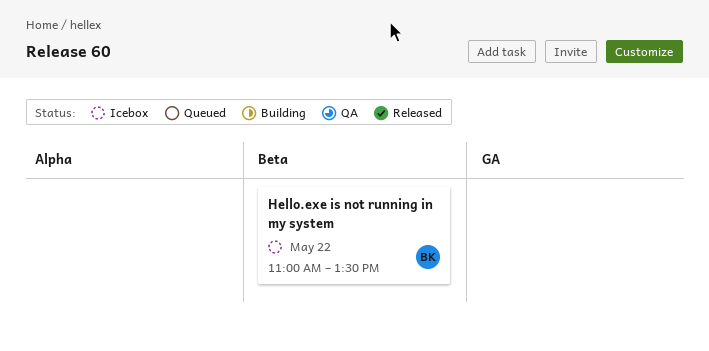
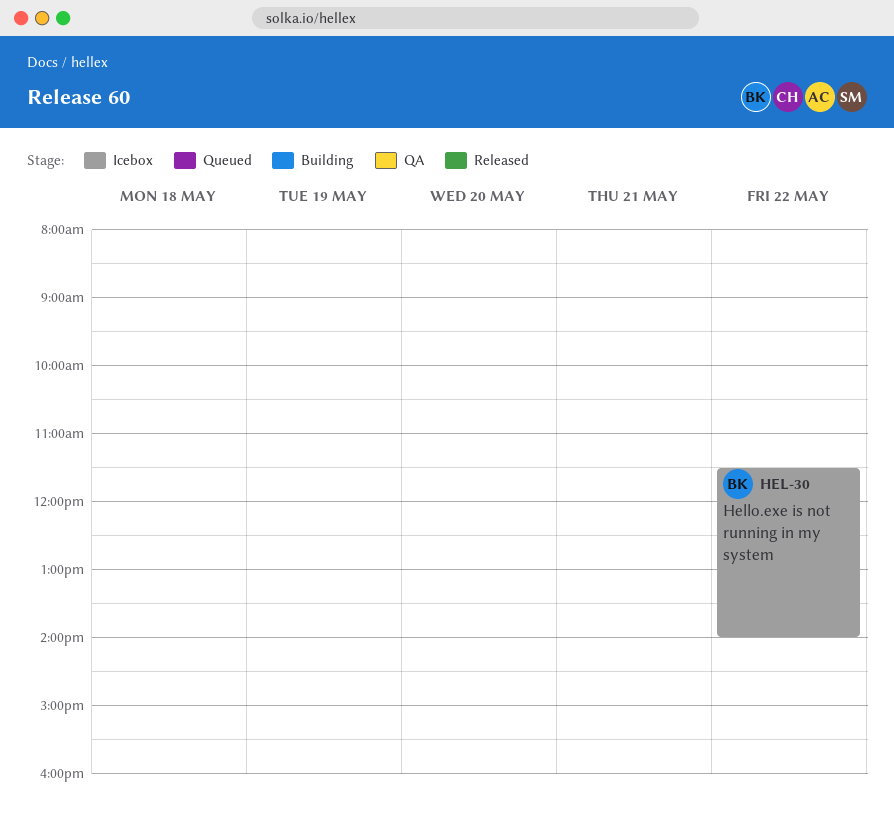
Hello.exe is not running in my system, begins: 11:00 -> 11:30
Hello.exe is not running in my system, ends: 13:30 -> 14:00

